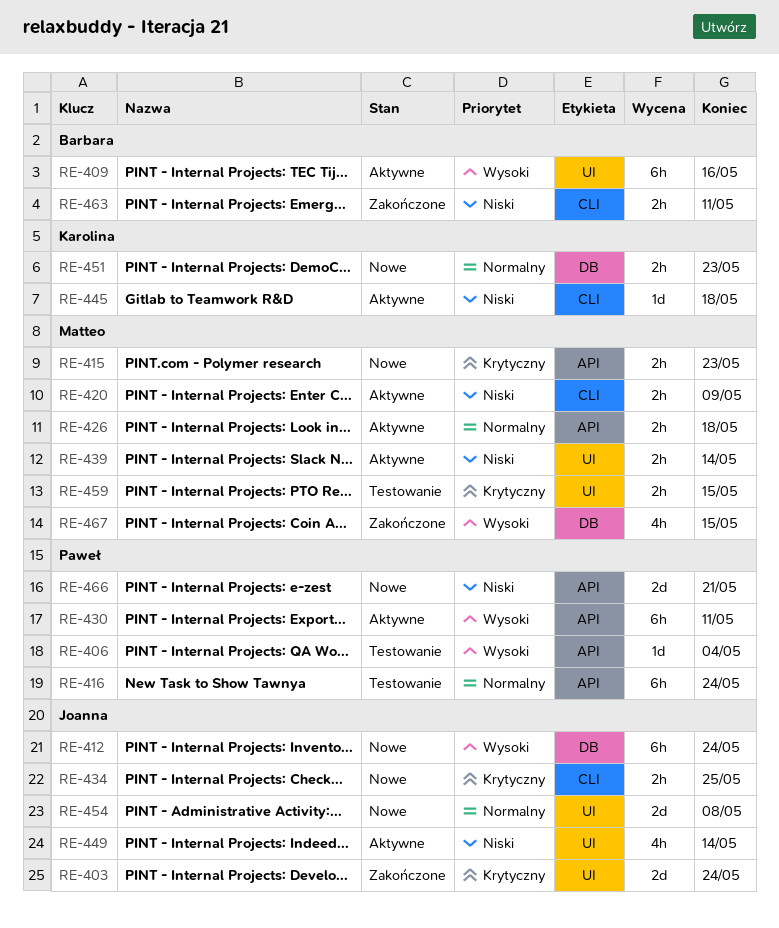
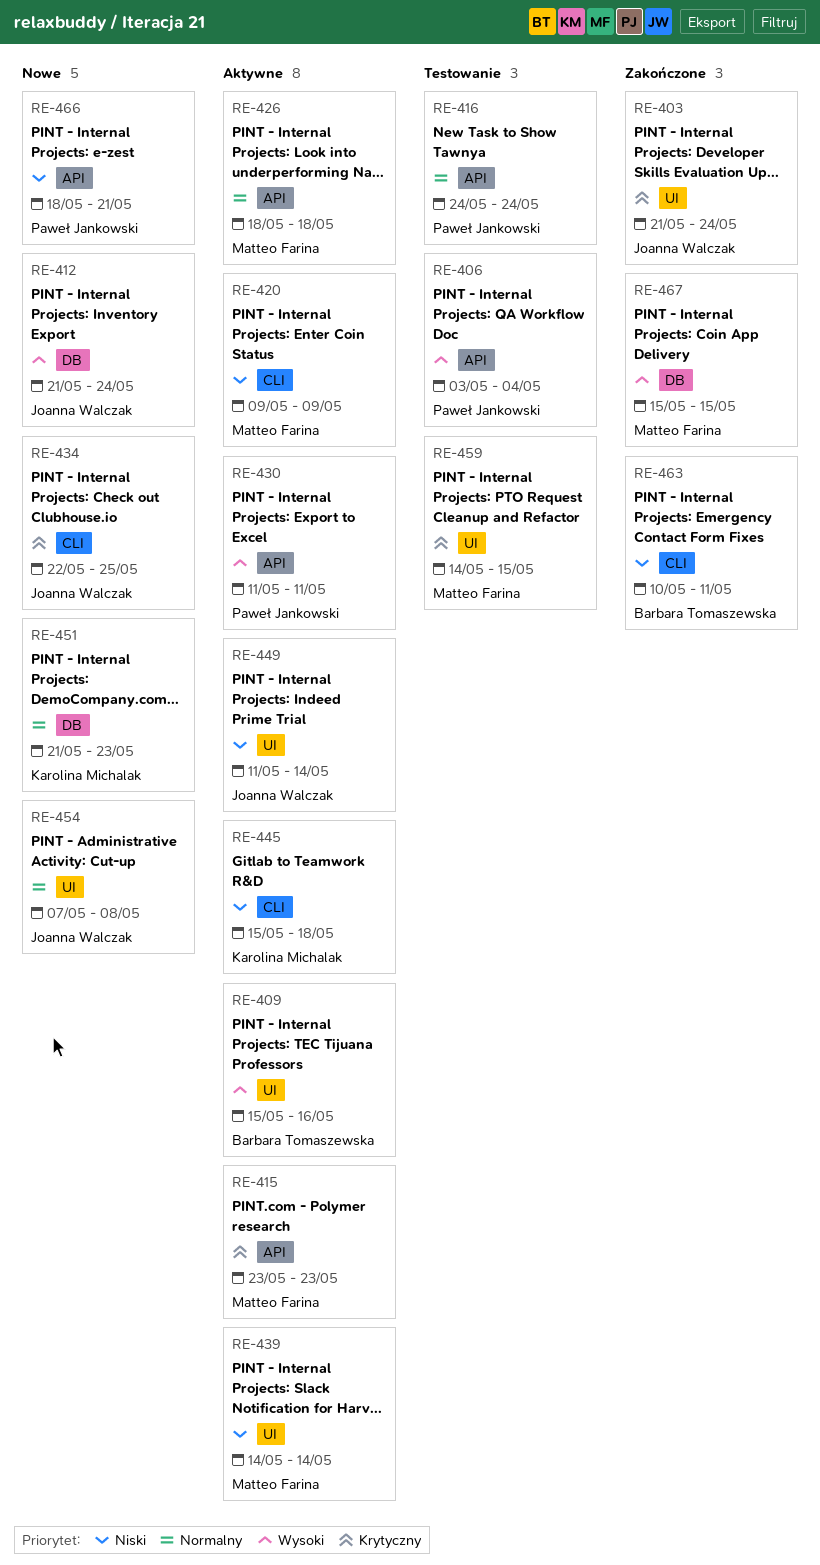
RE-415, status: Nowe -> Aktywne

